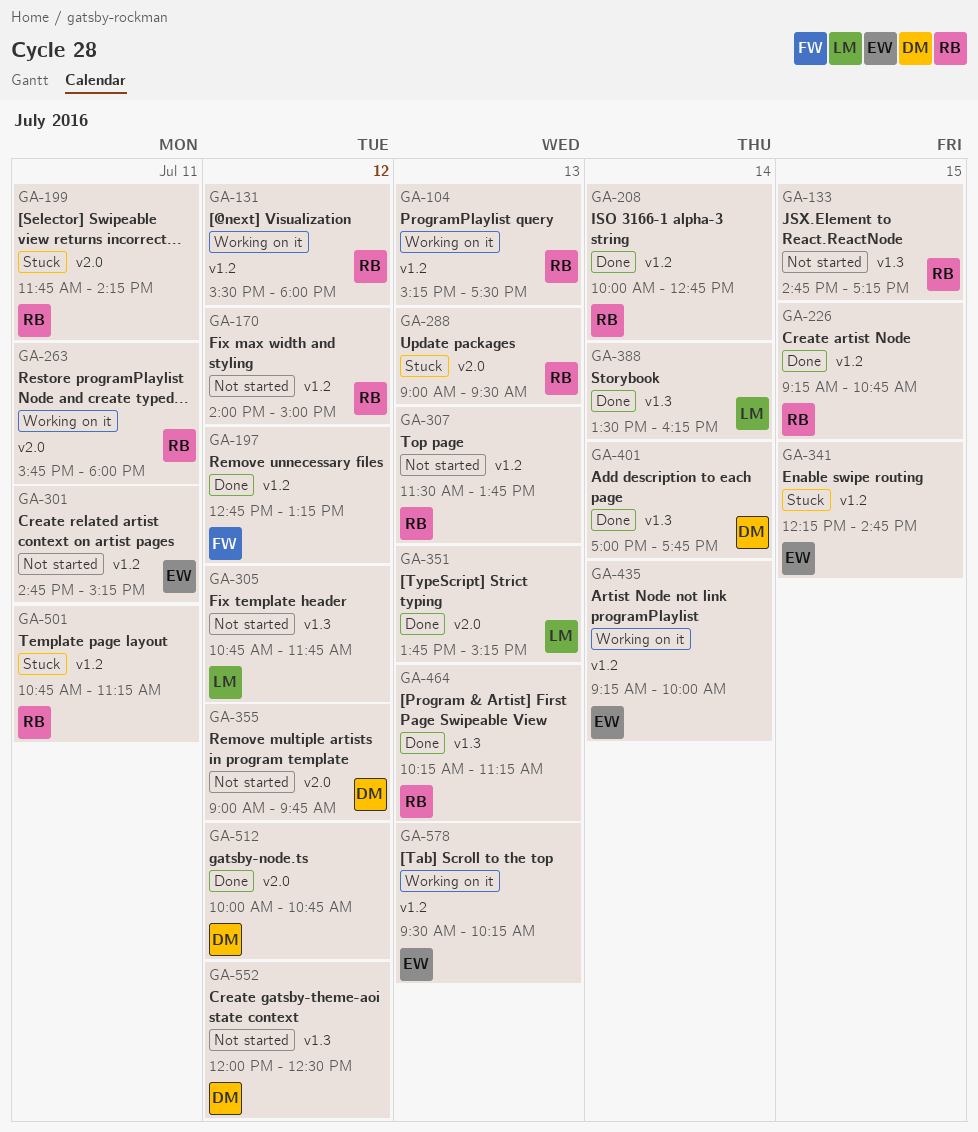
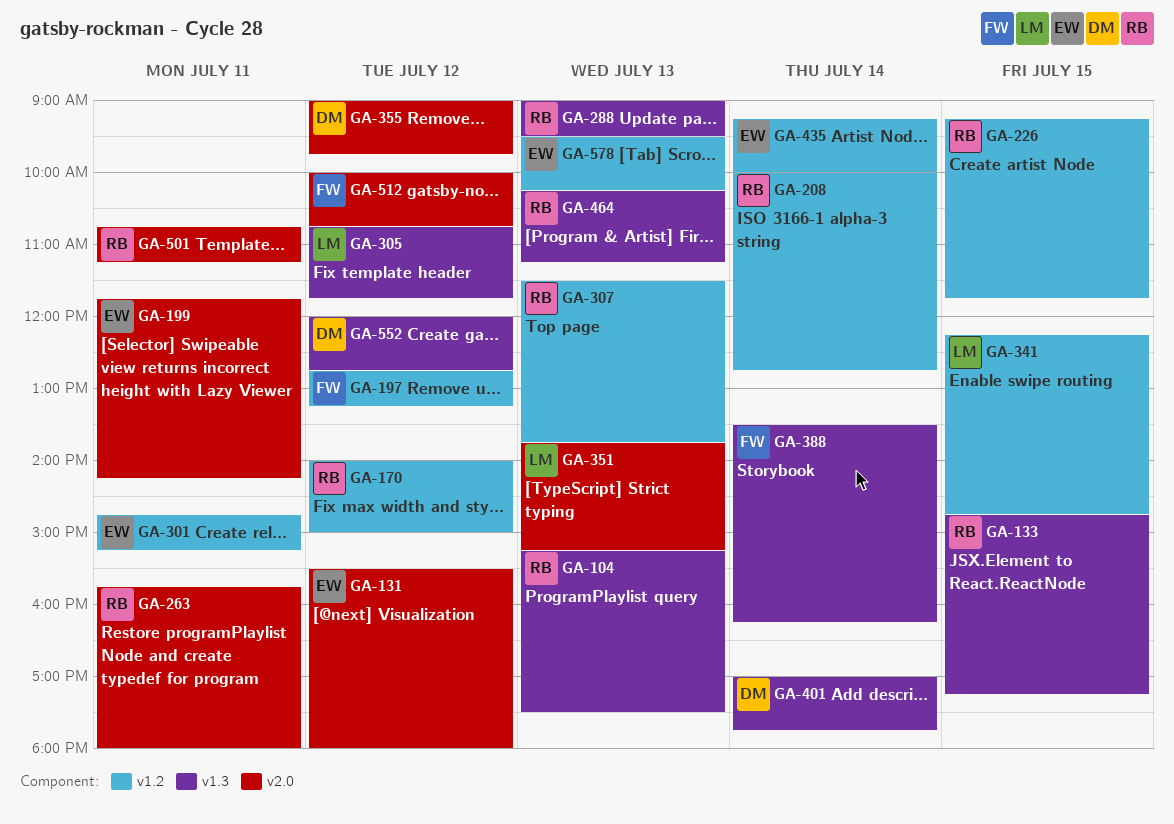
GA-104, label: v1.2 -> v1.3
GA-131, owner: RB -> EW
GA-131, label: v1.2 -> v2.0
GA-199, owner: RB -> EW
GA-226, ends: 10:45 -> 11:45
GA-288, label: v2.0 -> v1.3
GA-341, owner: EW -> LM
GA-388, owner: LM -> FW
GA-501, label: v1.2 -> v2.0
GA-512, owner: DM -> FW
GA-552, ends: 12:30 -> 12:45

